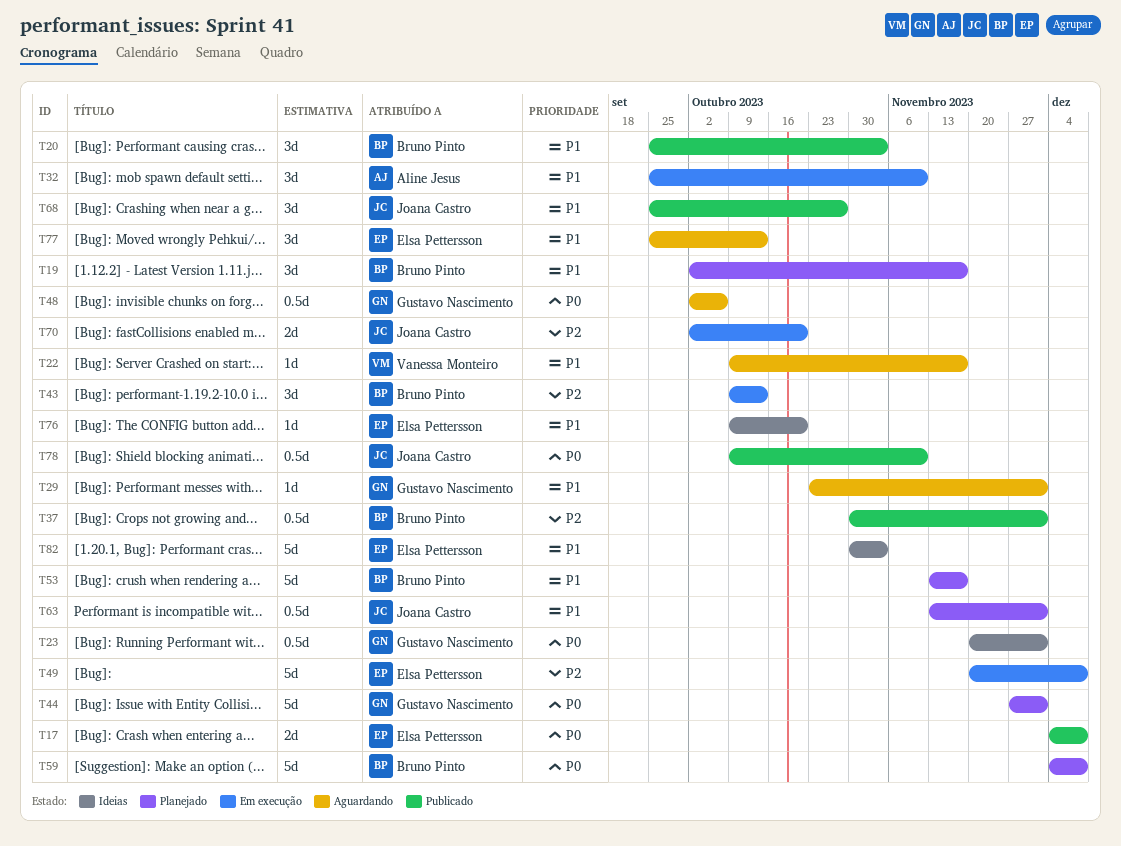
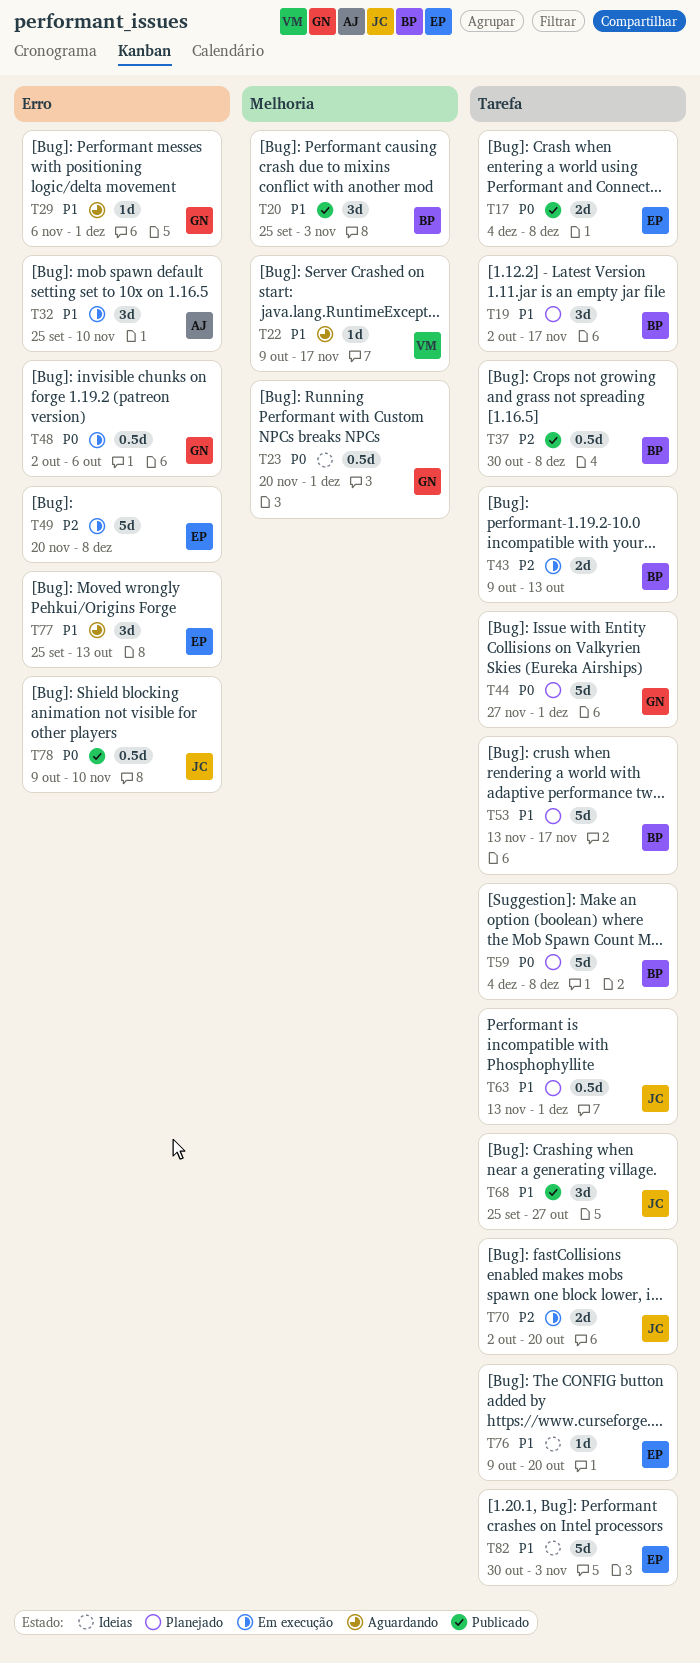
T29, start: Oct 23 -> Nov 6
T37, due: Dec 1 -> Dec 8
T43, estimate: 3d -> 2d
T48, status: Aguardando -> Em execução

